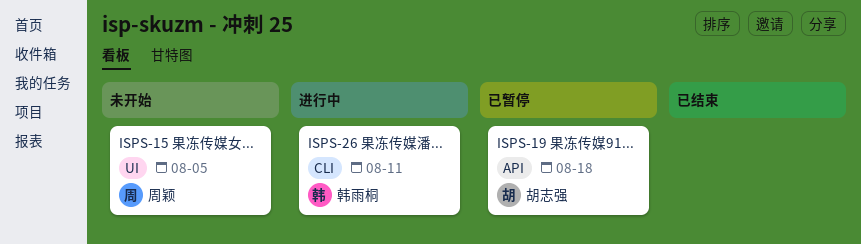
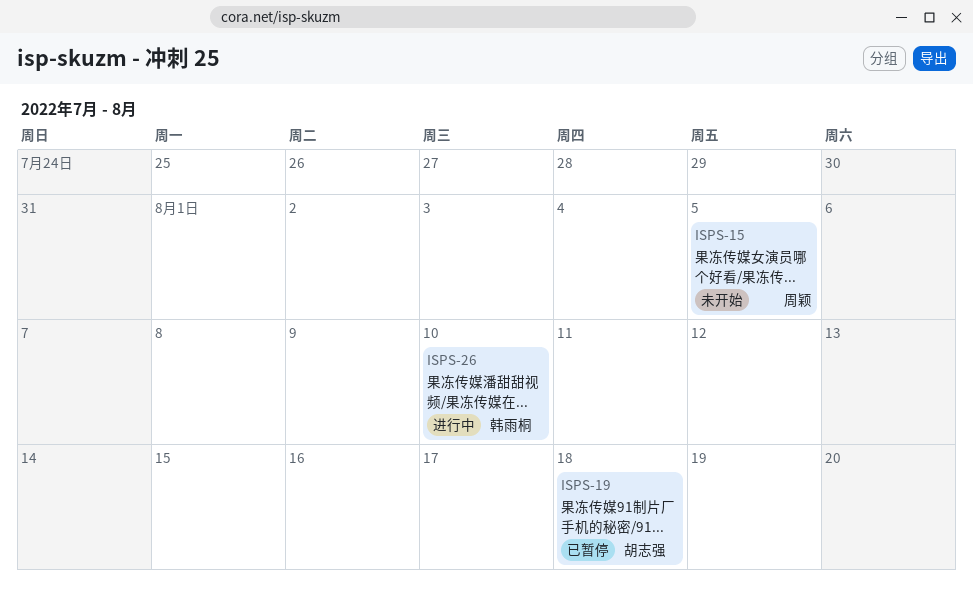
ISPS-26, due: Aug 11 -> Aug 10

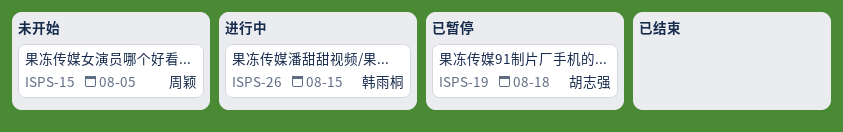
ISPS-26, due: Aug 10 -> Aug 15

